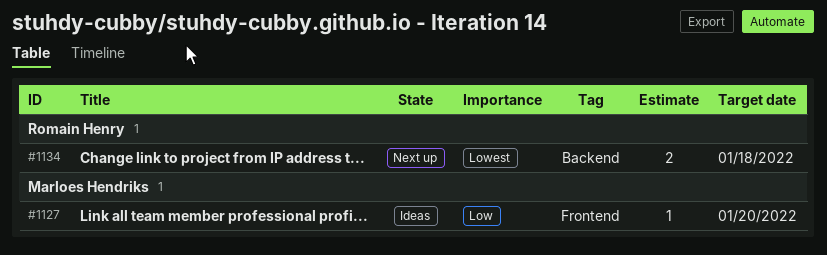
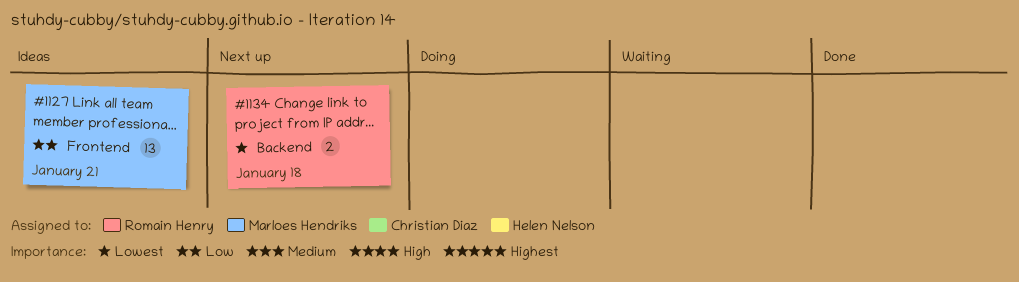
#1127, estimate: 1 -> 13
#1127, due: Jan 20 -> Jan 21

